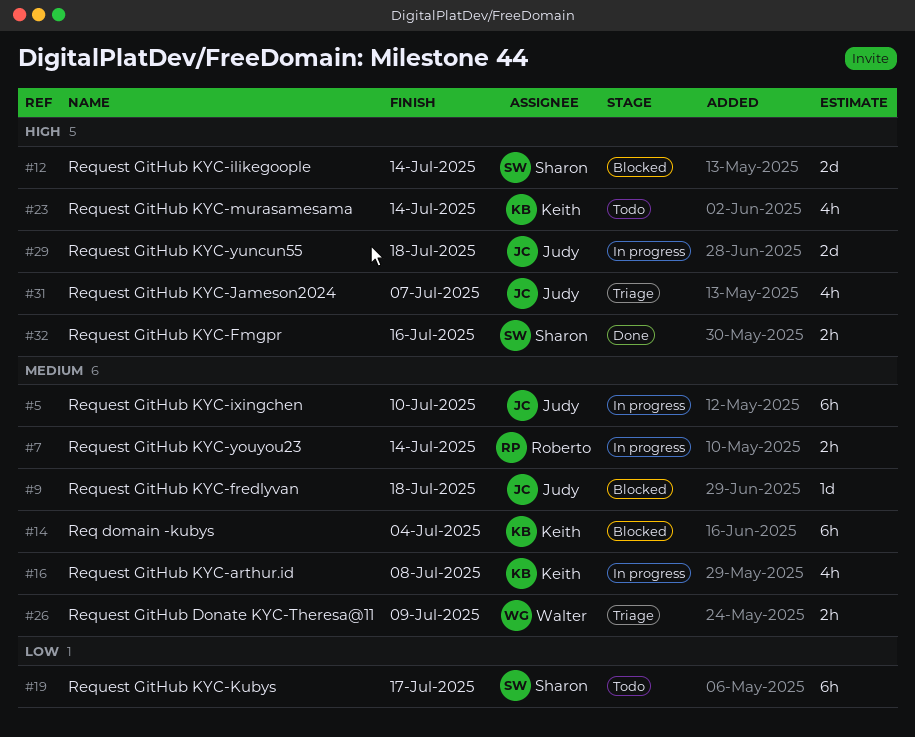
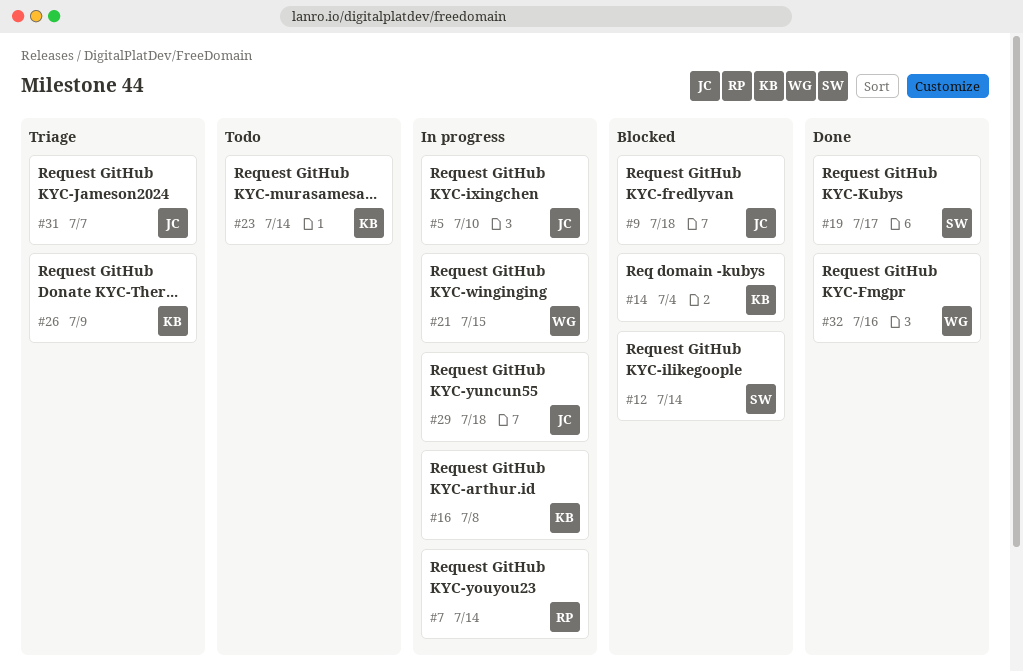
#19, status: Todo -> Done
#21: none -> present
#26, owner: Walter -> Keith
#32, owner: Sharon -> Walter

